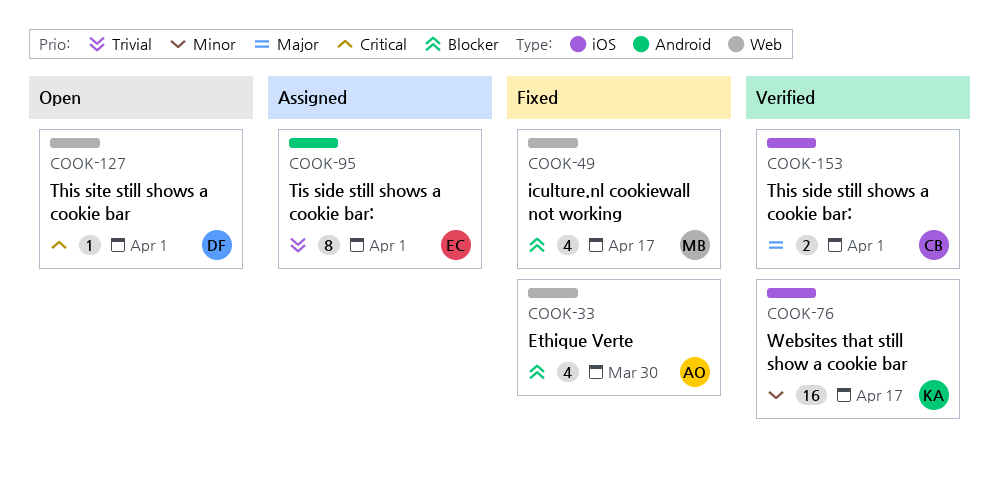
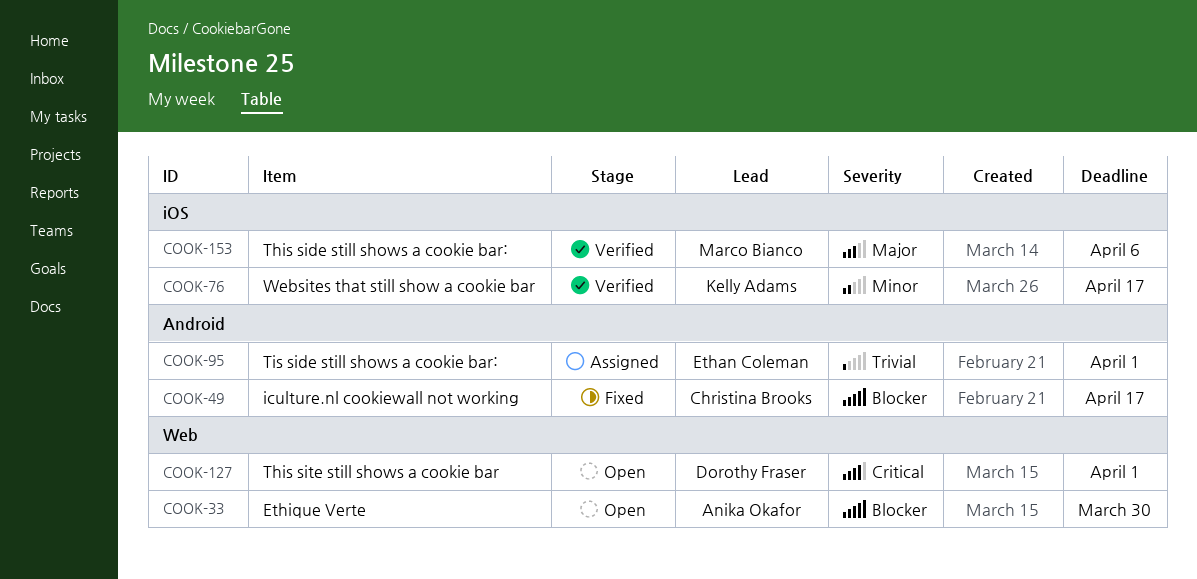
COOK-33, status: Fixed -> Open
COOK-49, owner: Marco Bianco -> Christina Brooks
COOK-49, label: Web -> Android
COOK-153, owner: Christina Brooks -> Marco Bianco
COOK-153, due: Apr 1 -> Apr 6

